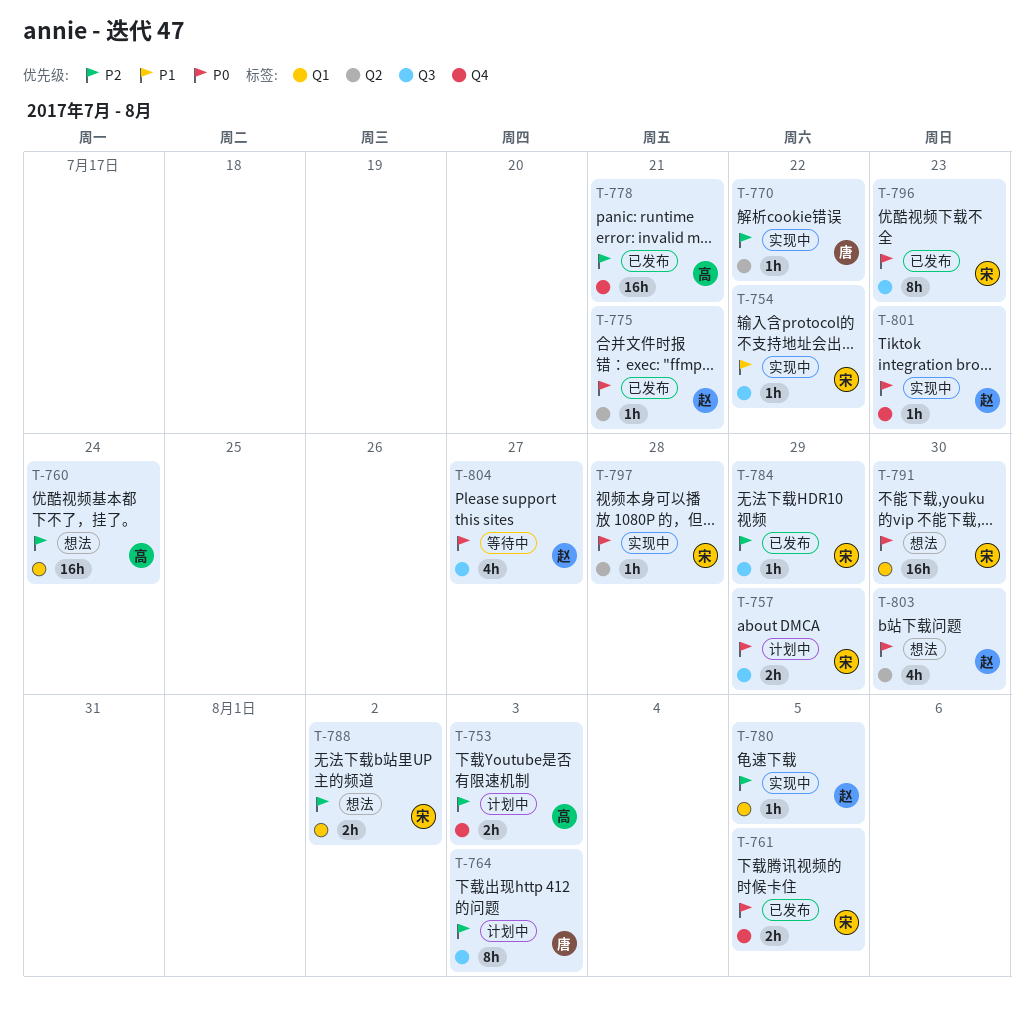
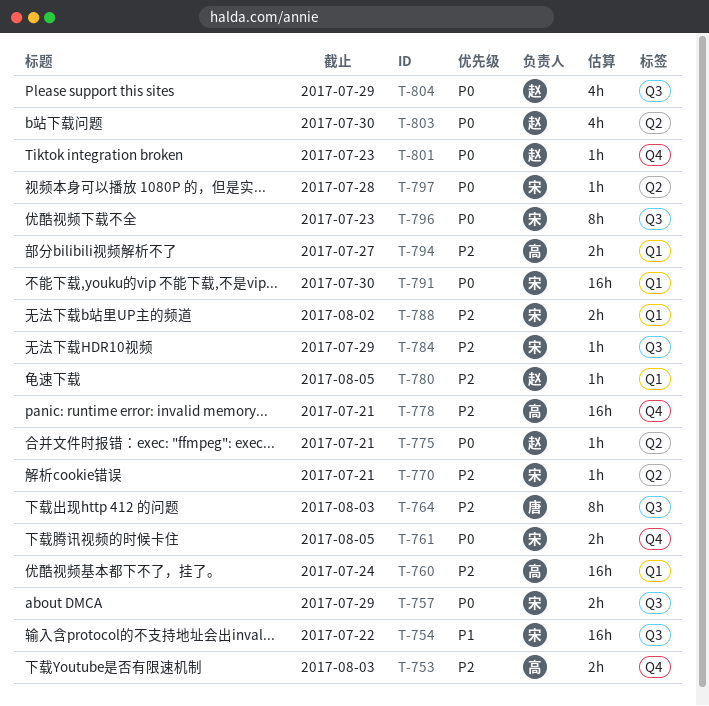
T-754, estimate: 1h -> 16h
T-770, owner: 唐 -> 宋
T-770, due: Jul 22 -> Jul 21
T-794: none -> present
T-804, due: Jul 27 -> Jul 29

